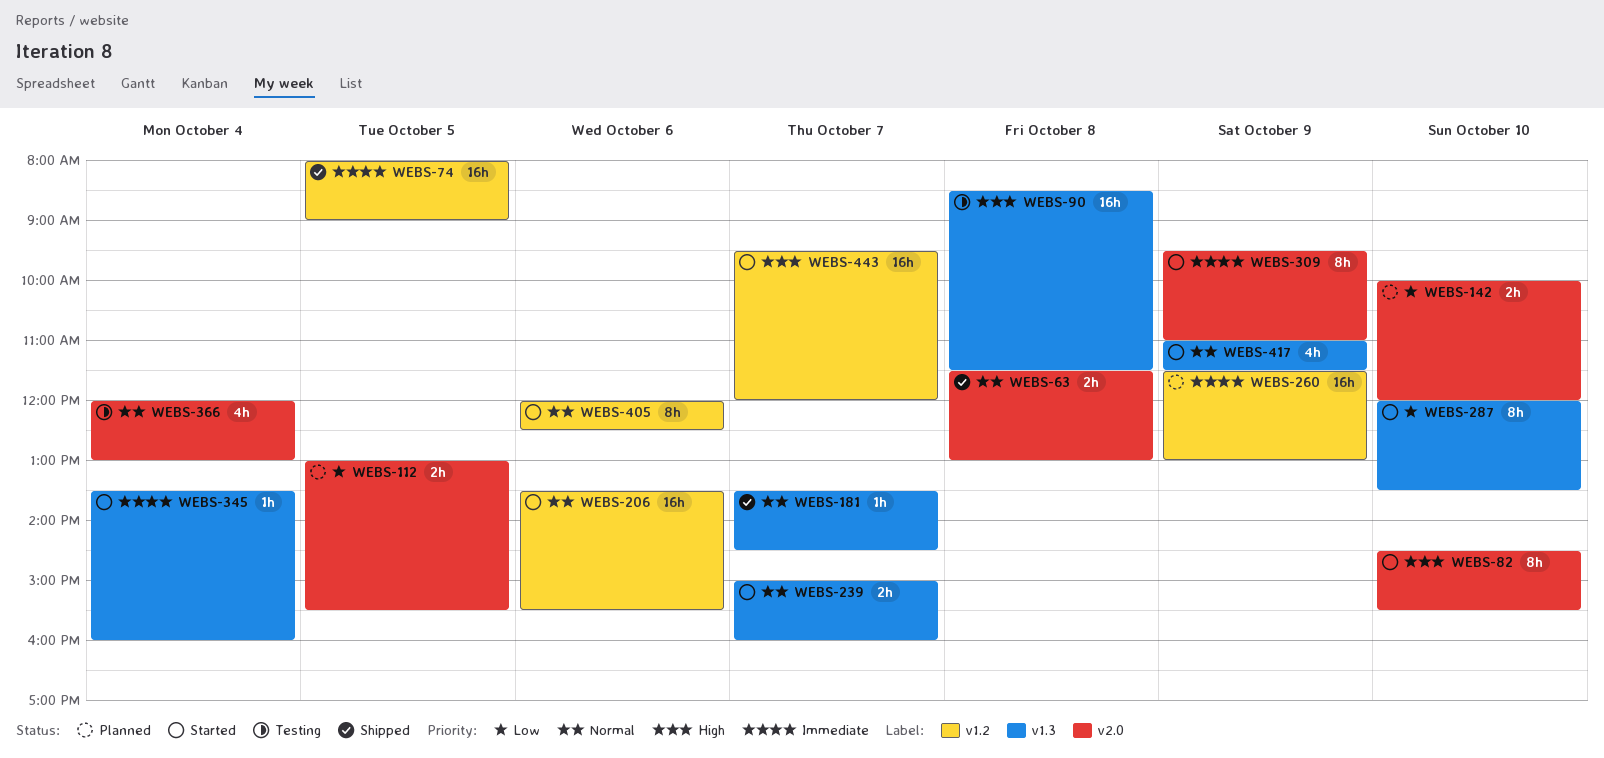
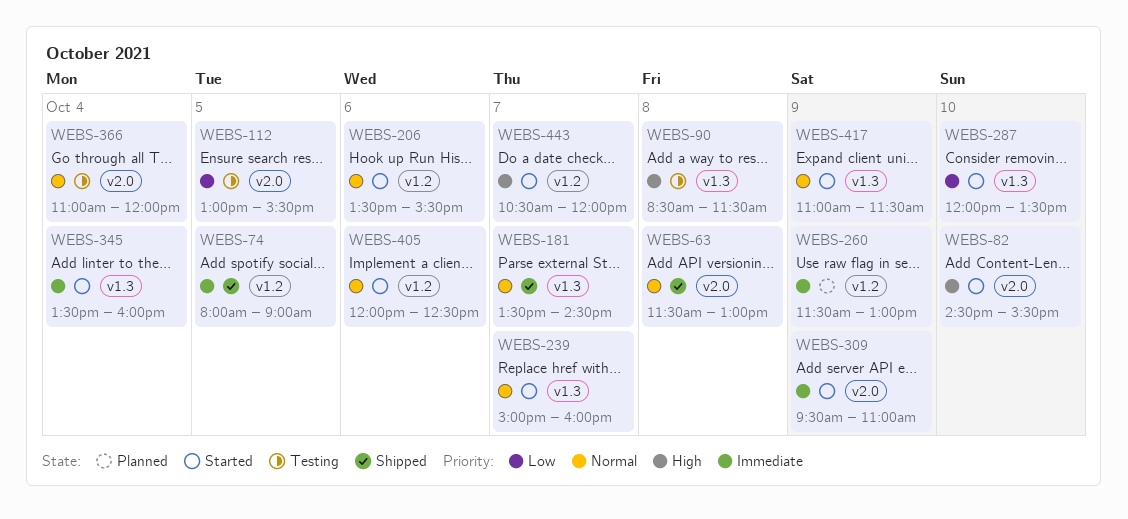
WEBS-112, status: Planned -> Testing
WEBS-142: present -> none
WEBS-366, begins: 12:00 -> 11:00
WEBS-366, ends: 13:00 -> 12:00
WEBS-443, begins: 09:30 -> 10:30

